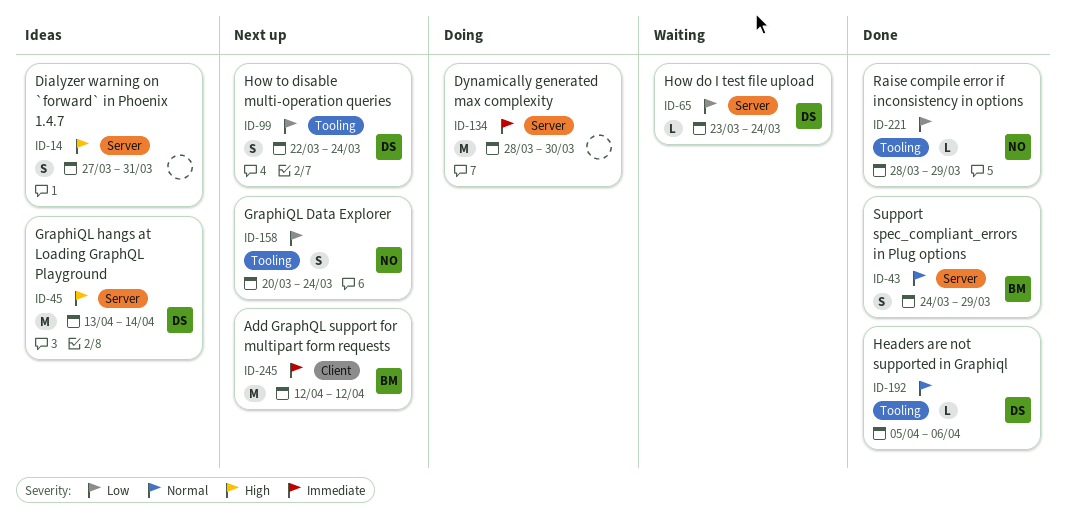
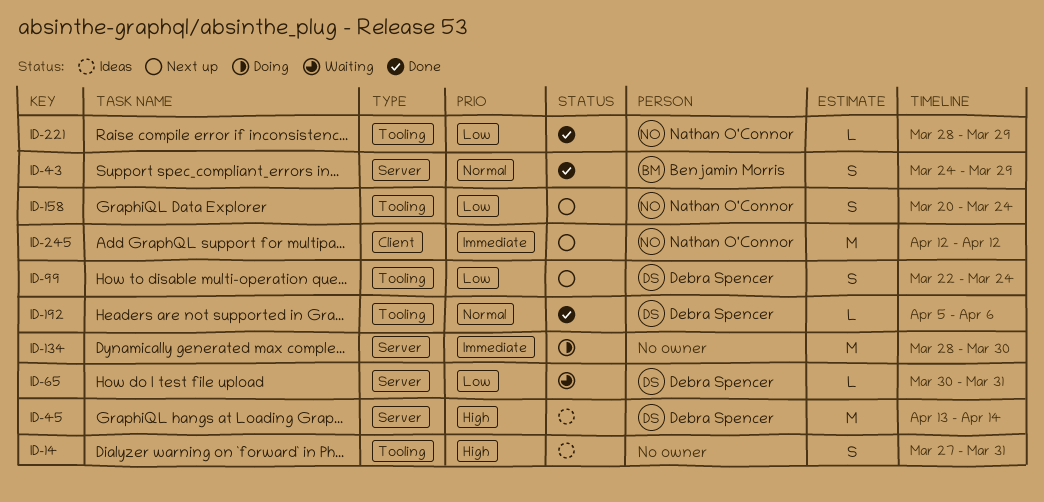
ID-14, label: Server -> Tooling
ID-65, start: Mar 23 -> Mar 30
ID-65, due: Mar 24 -> Mar 31
ID-245, owner: Benjamin Morris -> Nathan O'Connor

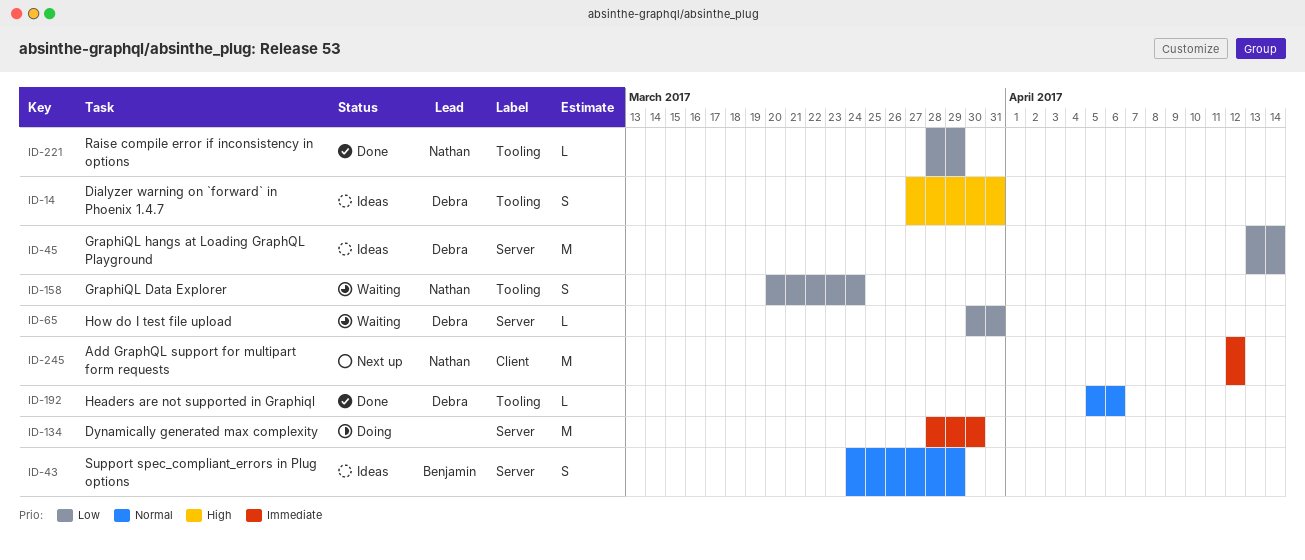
ID-14, owner: none -> Debra Spencer
ID-43, status: Done -> Ideas
ID-45, priority: High -> Low
ID-99: present -> none
ID-158, status: Next up -> Waiting

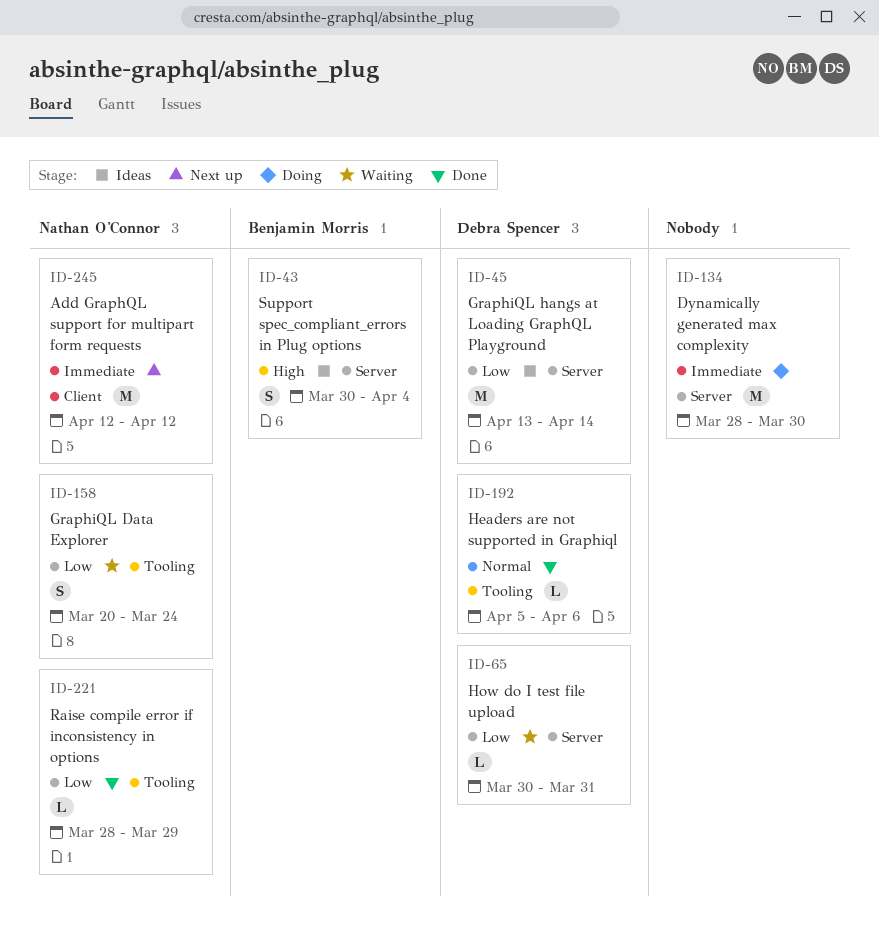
ID-14: present -> none
ID-43, priority: Normal -> High
ID-43, start: Mar 24 -> Mar 30
ID-43, due: Mar 29 -> Apr 4

